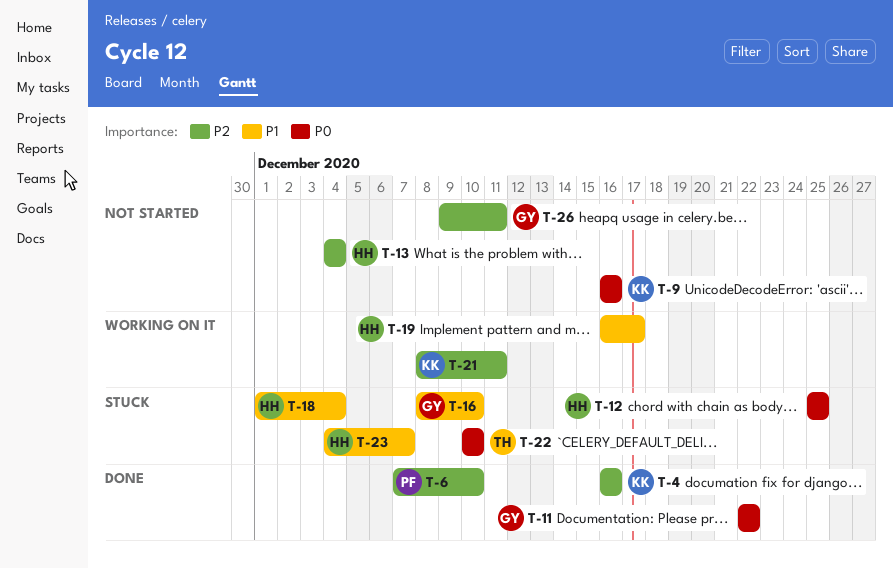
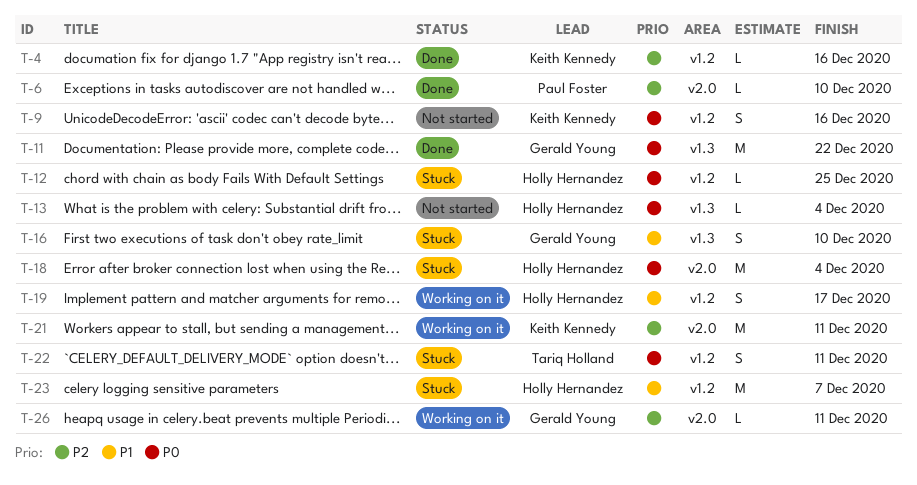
T-13, priority: P2 -> P0
T-18, priority: P1 -> P0
T-22, due: Dec 10 -> Dec 11
T-26, status: Not started -> Working on it

